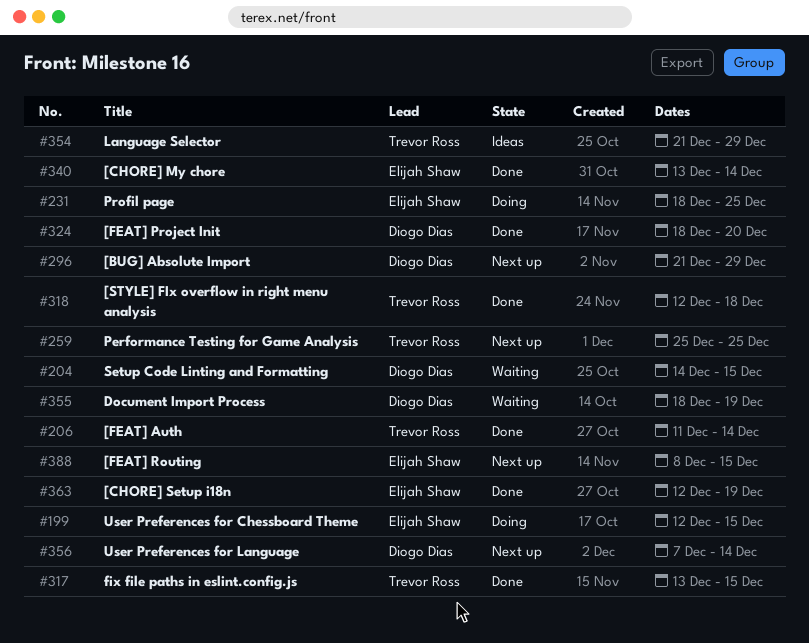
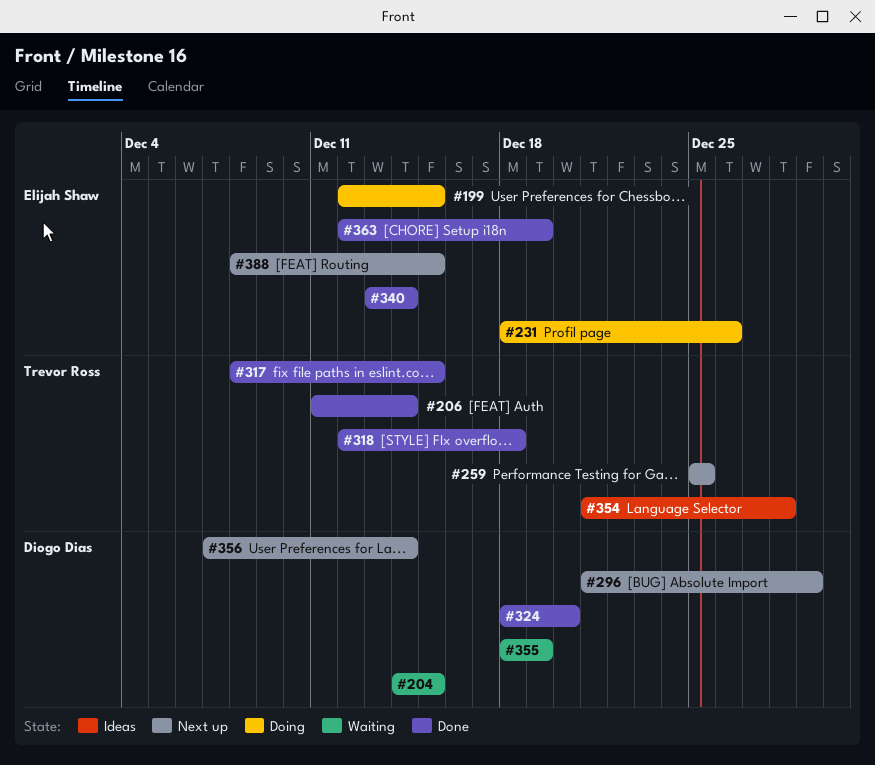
#231, due: Dec 25 -> Dec 26
#317, start: Dec 13 -> Dec 8
#354, due: Dec 29 -> Dec 28

